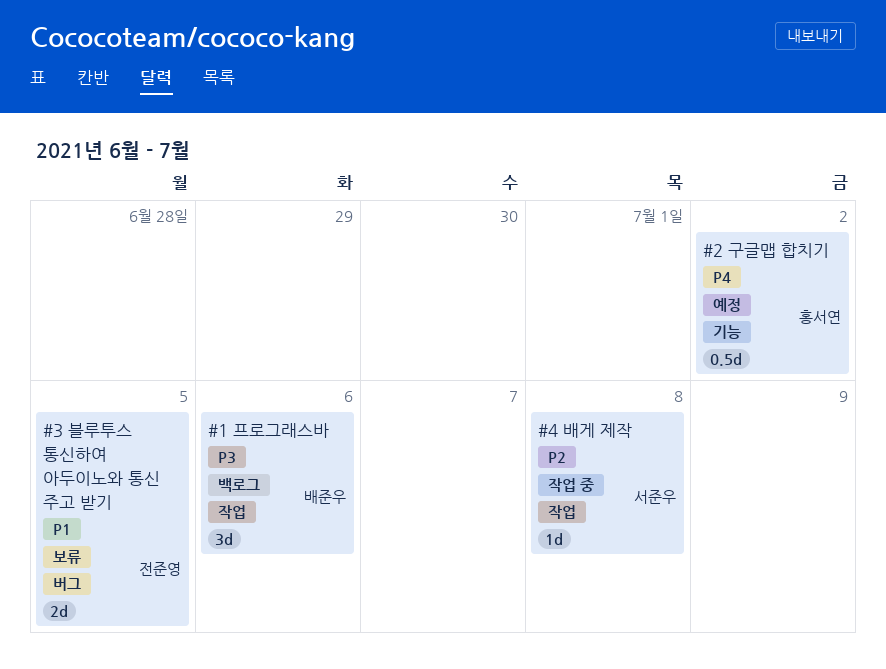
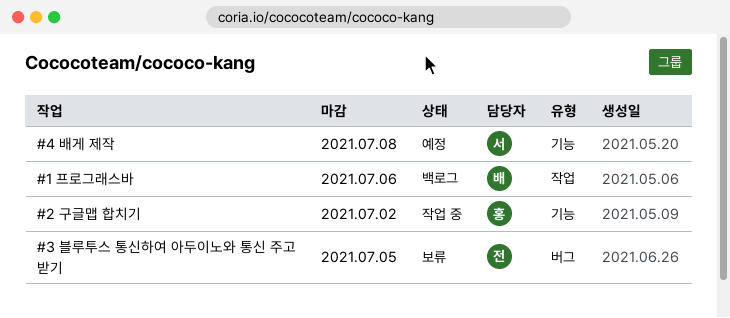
#2 구글맵 합치기, status: 예정 -> 작업 중
#4 배게 제작, status: 작업 중 -> 예정
#4 배게 제작, label: 작업 -> 기능

